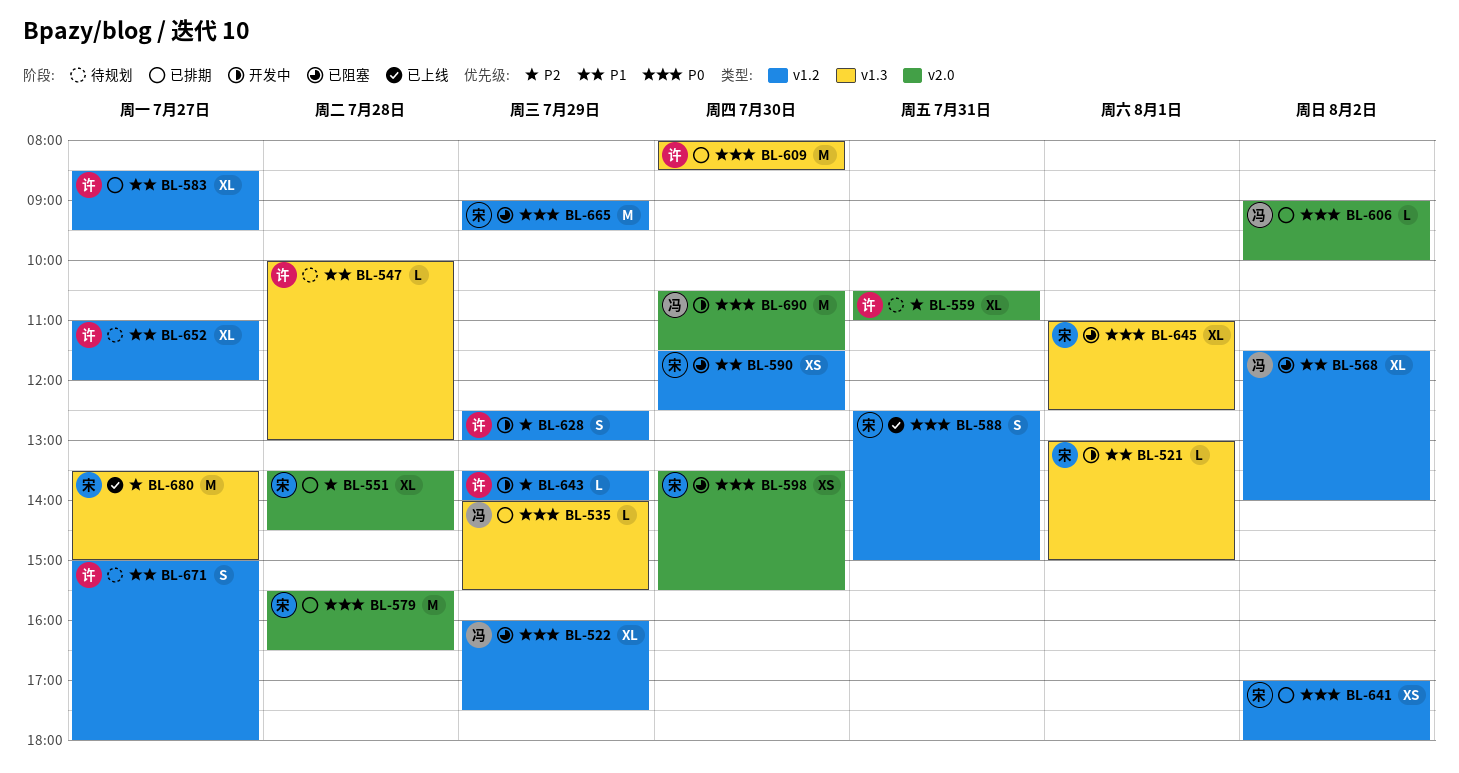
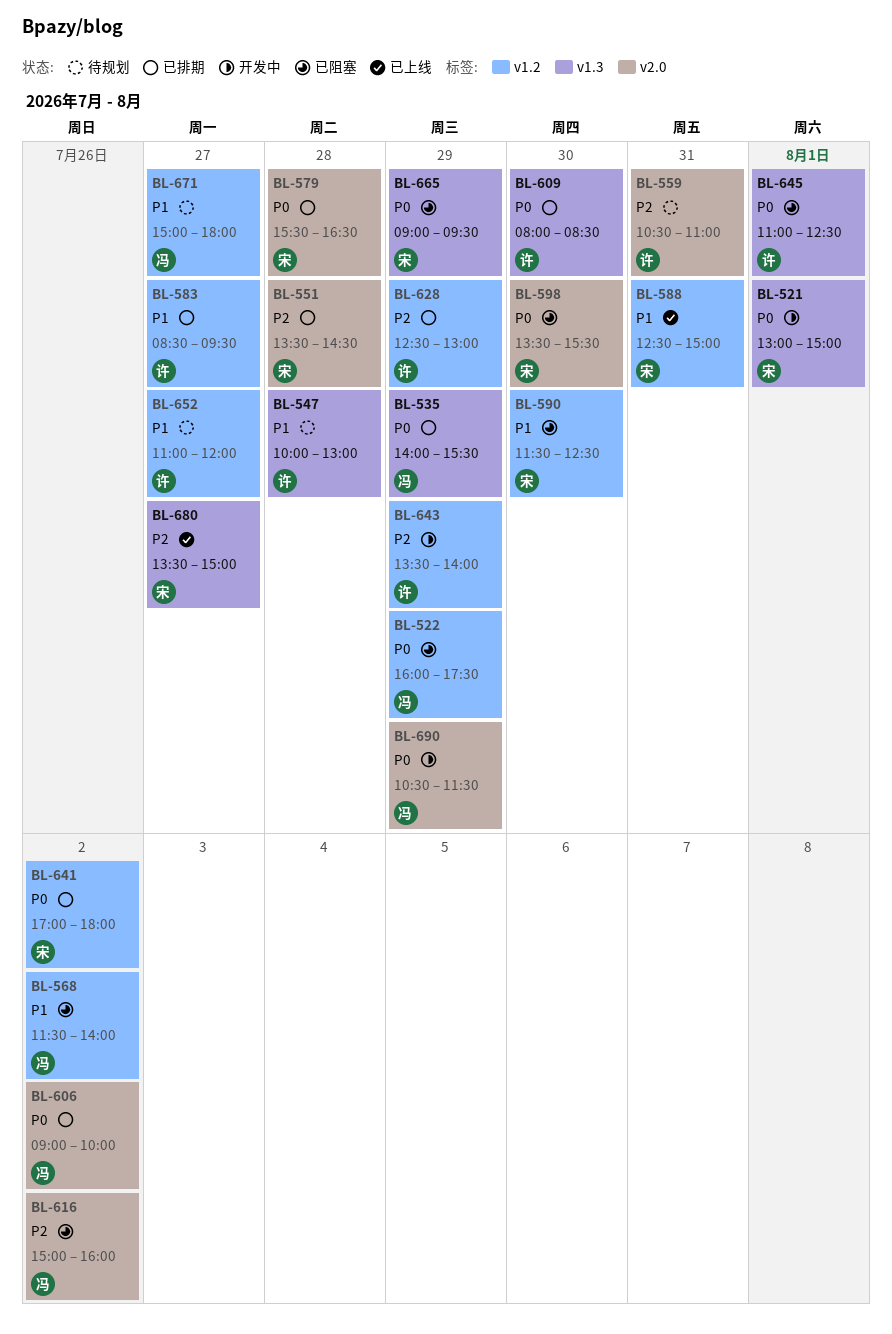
BL-521, priority: P1 -> P0
BL-588, priority: P0 -> P1
BL-616: none -> present
BL-628, status: 开发中 -> 已排期
BL-645, owner: 宋 -> 许
BL-665, label: v1.2 -> v1.3
BL-671, owner: 许 -> 冯
BL-690, day: Jul 30 -> Jul 29

